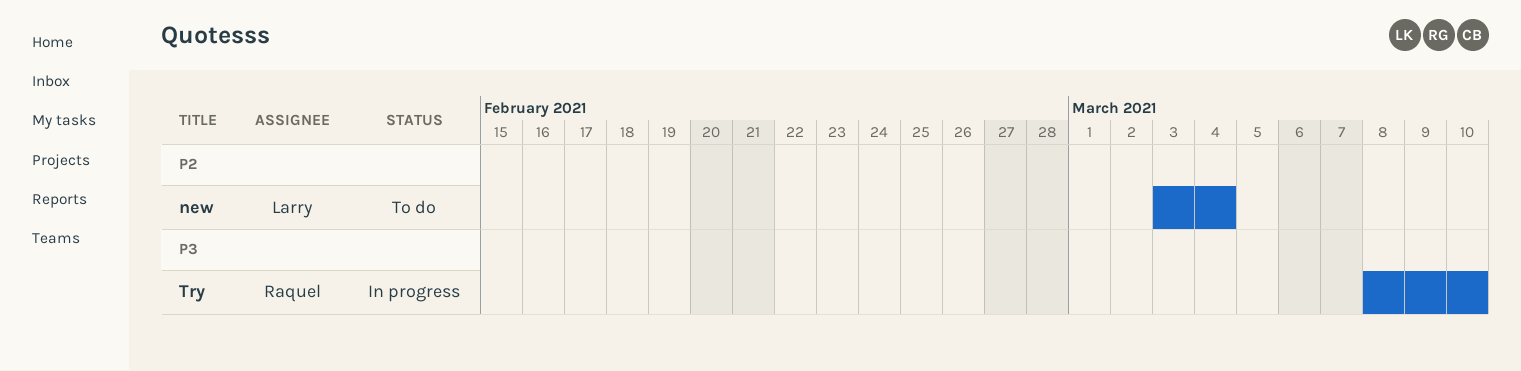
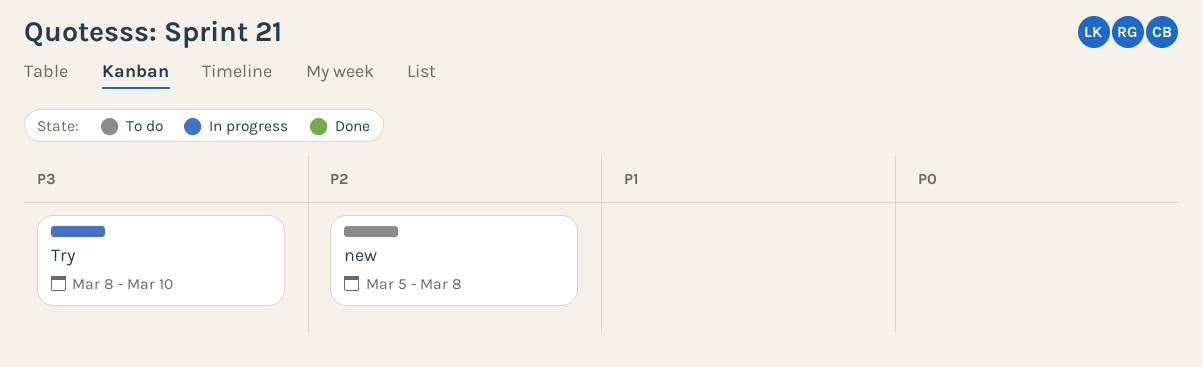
new, start: Mar 3 -> Mar 5
new, due: Mar 4 -> Mar 8

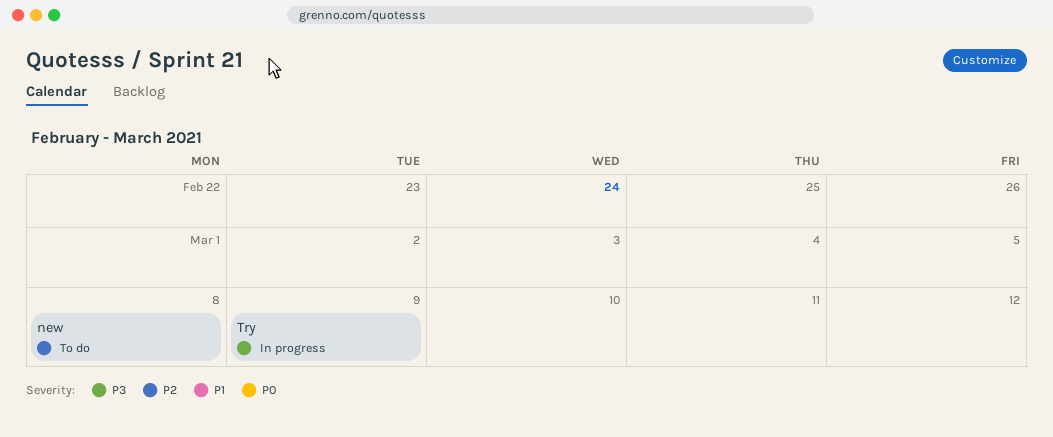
Try, due: Mar 10 -> Mar 9

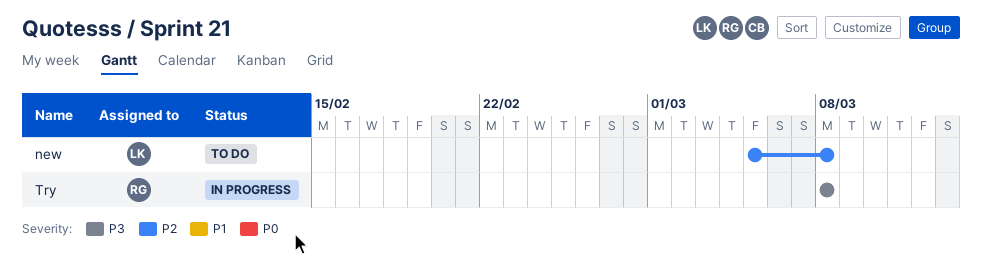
Try, due: Mar 9 -> Mar 8

